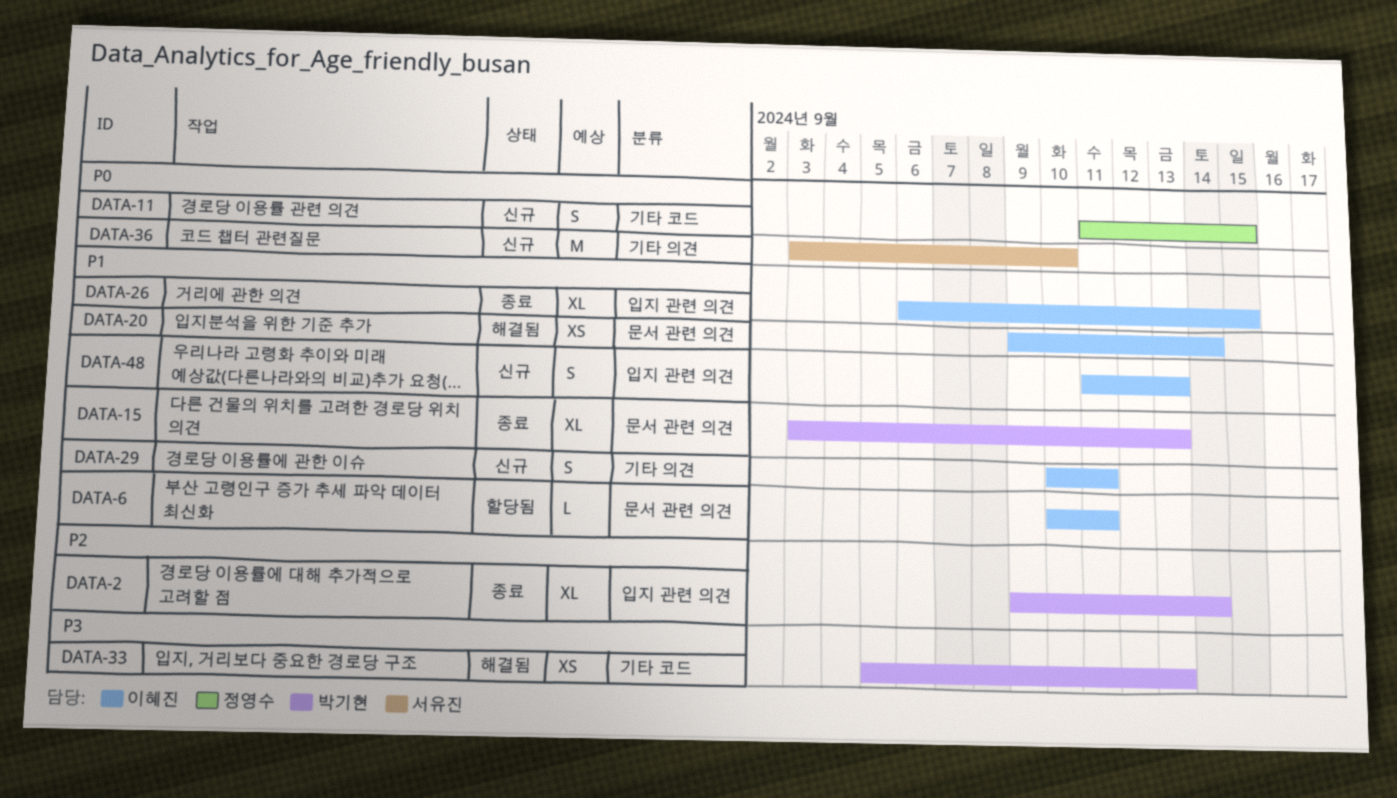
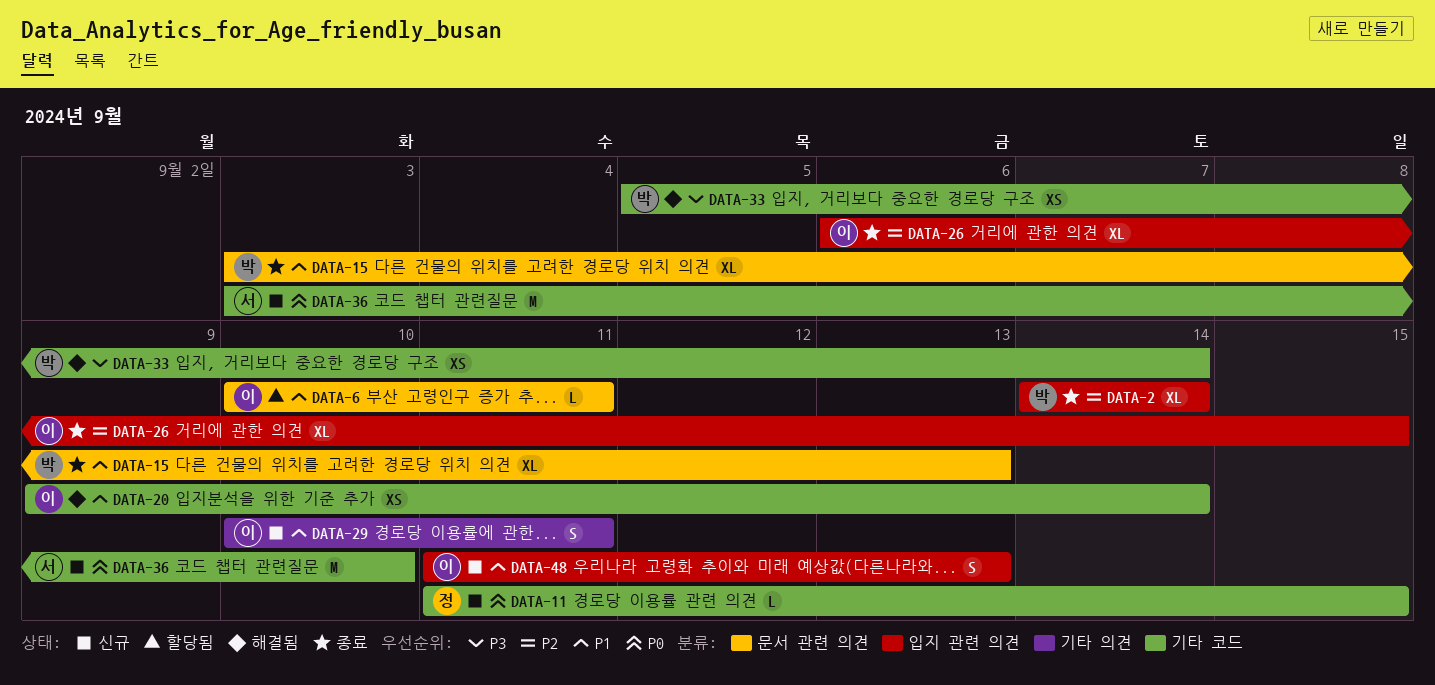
DATA-2, start: Sep 9 -> Sep 14
DATA-11, estimate: S -> L
DATA-20, label: 문서 관련 의견 -> 기타 코드
DATA-26, priority: P1 -> P2
DATA-33, due: Sep 13 -> Sep 14
DATA-36, label: 기타 의견 -> 기타 코드

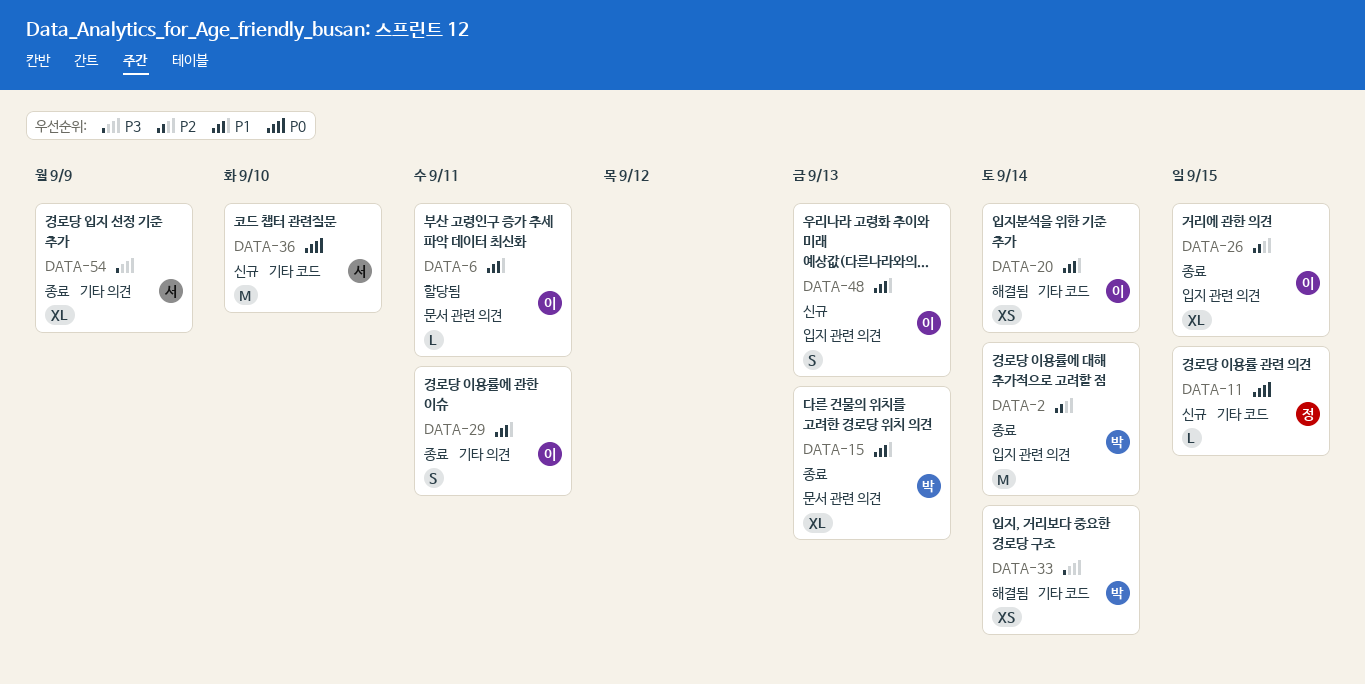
DATA-2, estimate: XL -> M
DATA-29, status: 신규 -> 종료
DATA-54: none -> present

